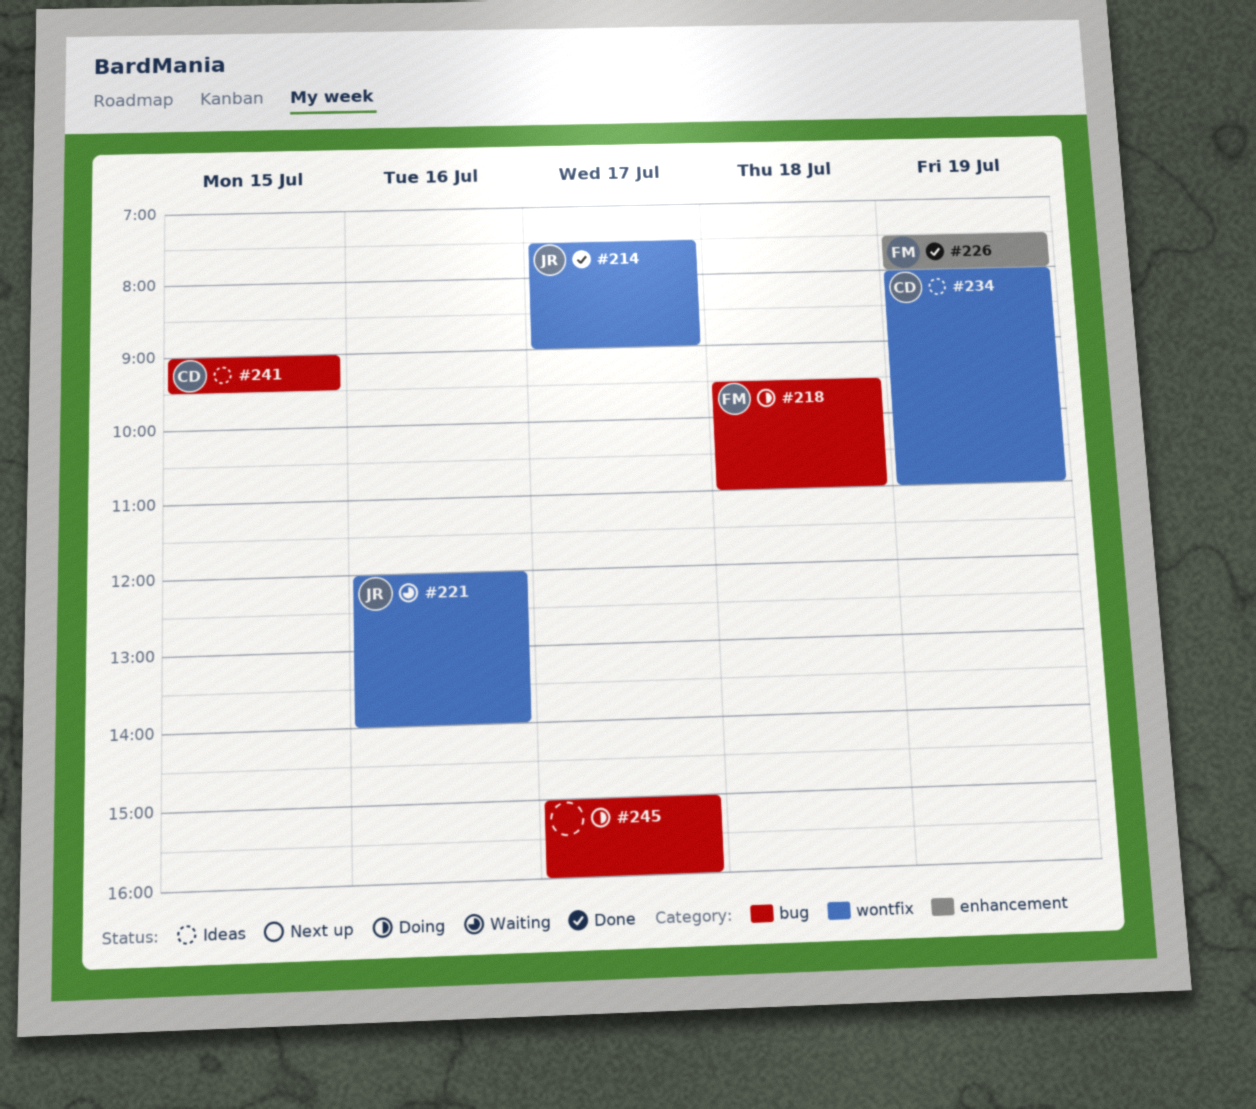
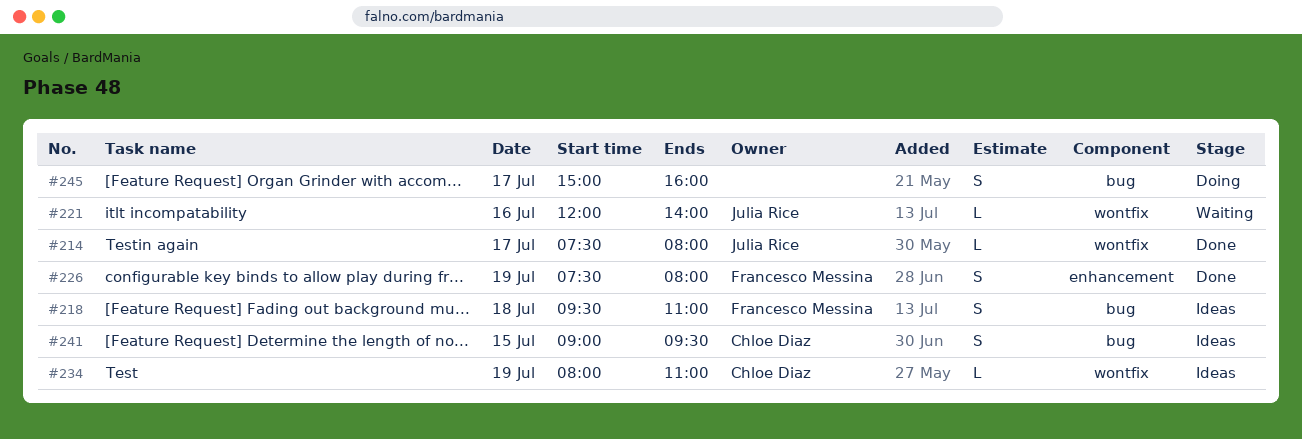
#214, ends: 09:00 -> 08:00
#218, status: Doing -> Ideas

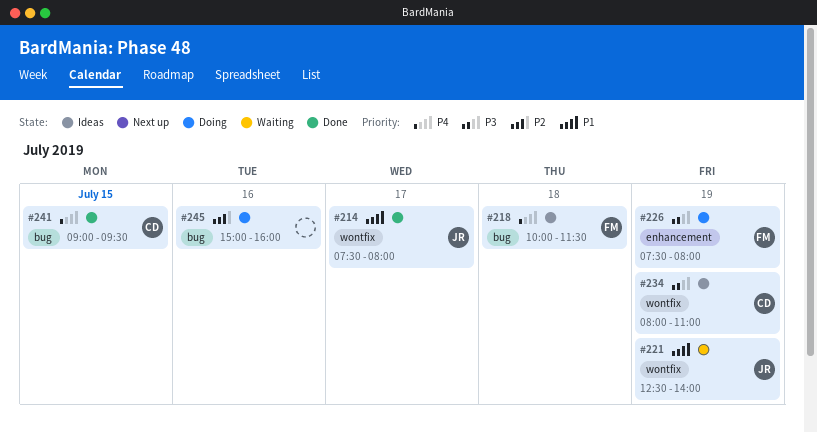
#218, begins: 09:30 -> 10:00
#218, ends: 11:00 -> 11:30
#221, day: Jul 16 -> Jul 19
#221, begins: 12:00 -> 12:30
#226, status: Done -> Doing
#241, status: Ideas -> Done
#245, day: Jul 17 -> Jul 16

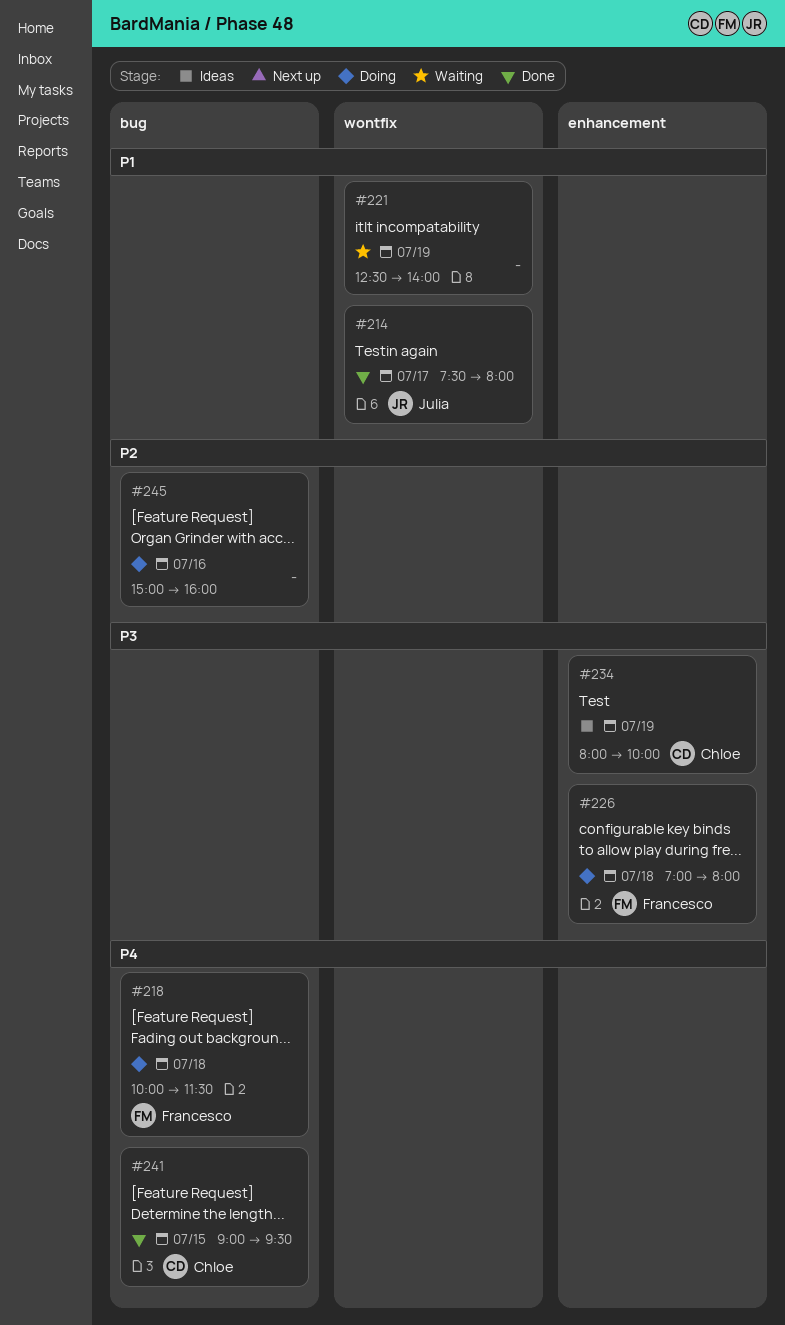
#218, status: Ideas -> Doing
#221, owner: Julia -> none
#226, day: Jul 19 -> Jul 18
#226, begins: 07:30 -> 07:00
#234, label: wontfix -> enhancement
#234, ends: 11:00 -> 10:00

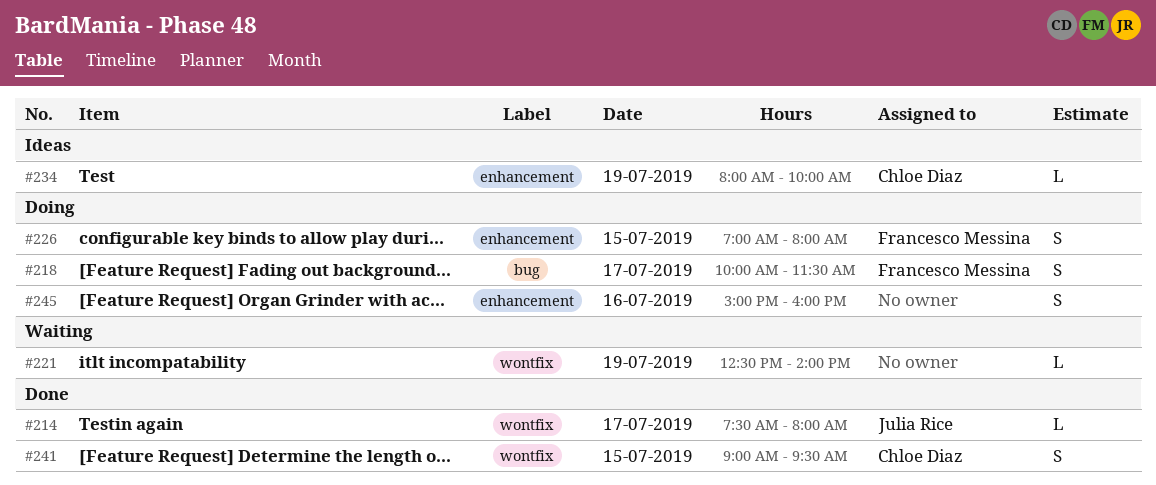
#218, day: Jul 18 -> Jul 17
#226, day: Jul 18 -> Jul 15
#241, label: bug -> wontfix
#245, label: bug -> enhancement

